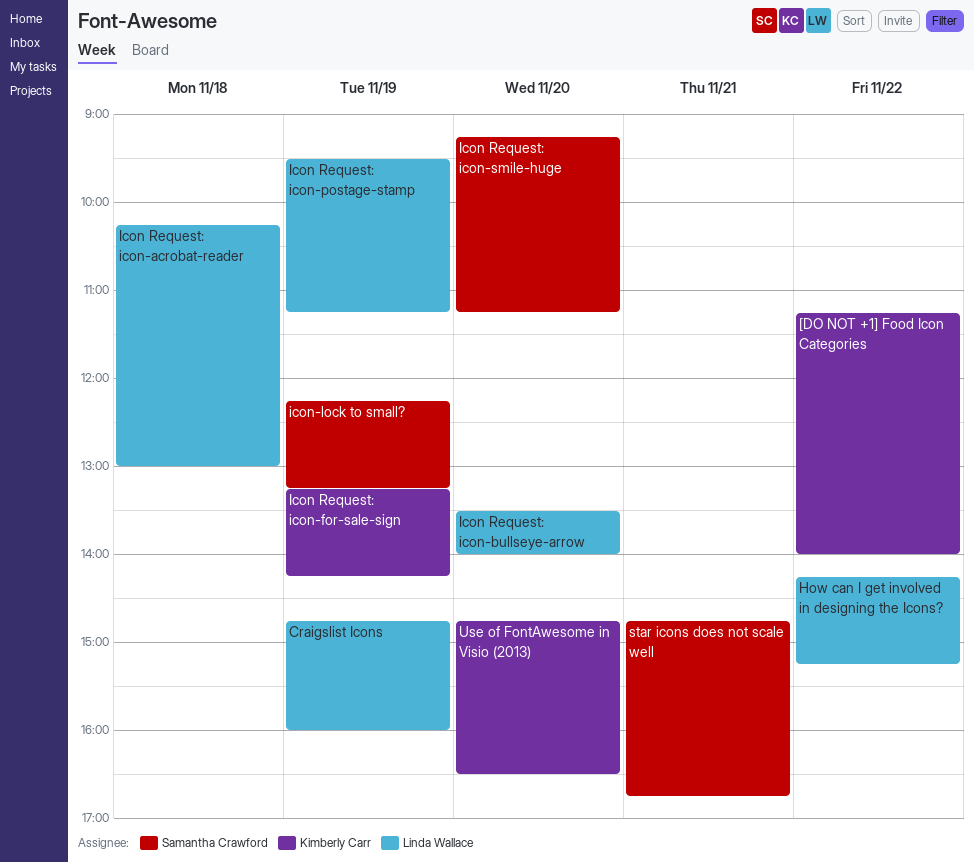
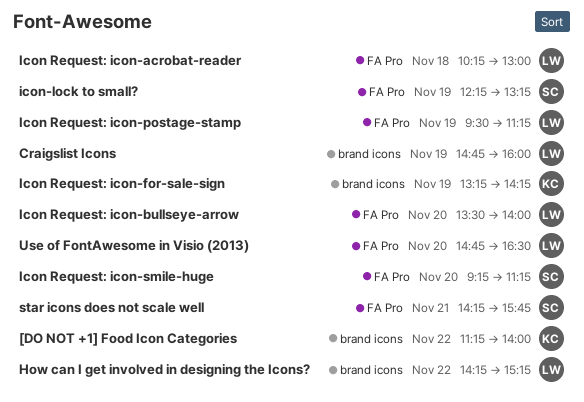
star icons does not scale well, begins: 14:45 -> 14:15
star icons does not scale well, ends: 16:45 -> 15:45
Use of FontAwesome in Visio (2013), owner: Kimberly Carr -> Linda Wallace

